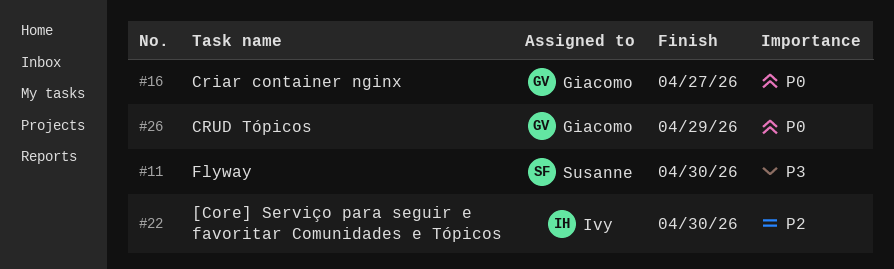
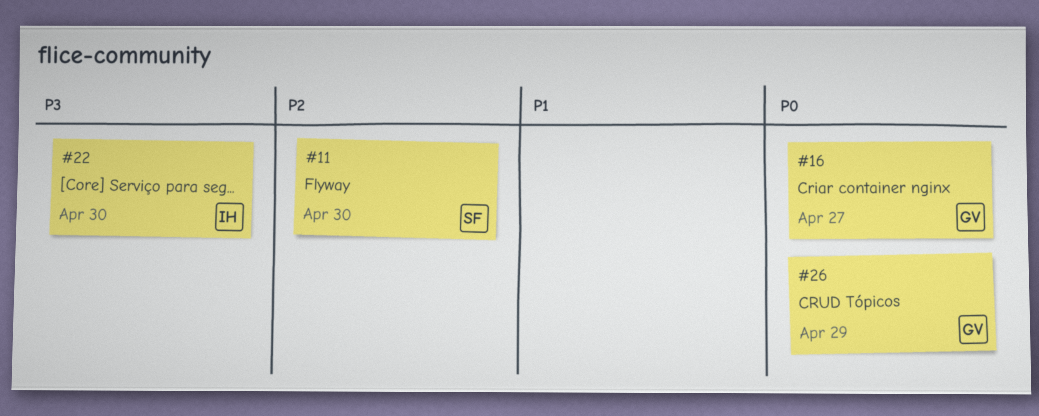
#11, priority: P3 -> P2
#22, priority: P2 -> P3

